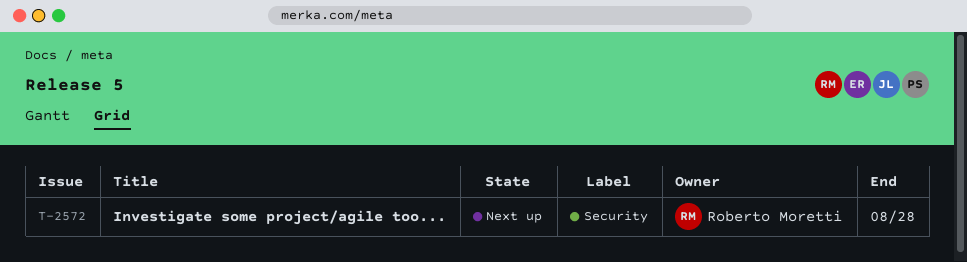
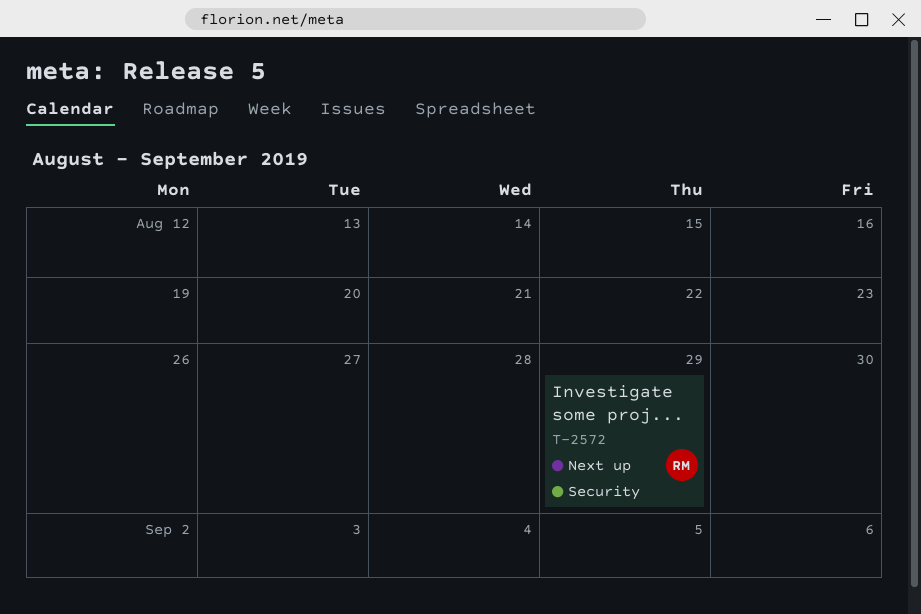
T-2572, due: Aug 28 -> Aug 29

